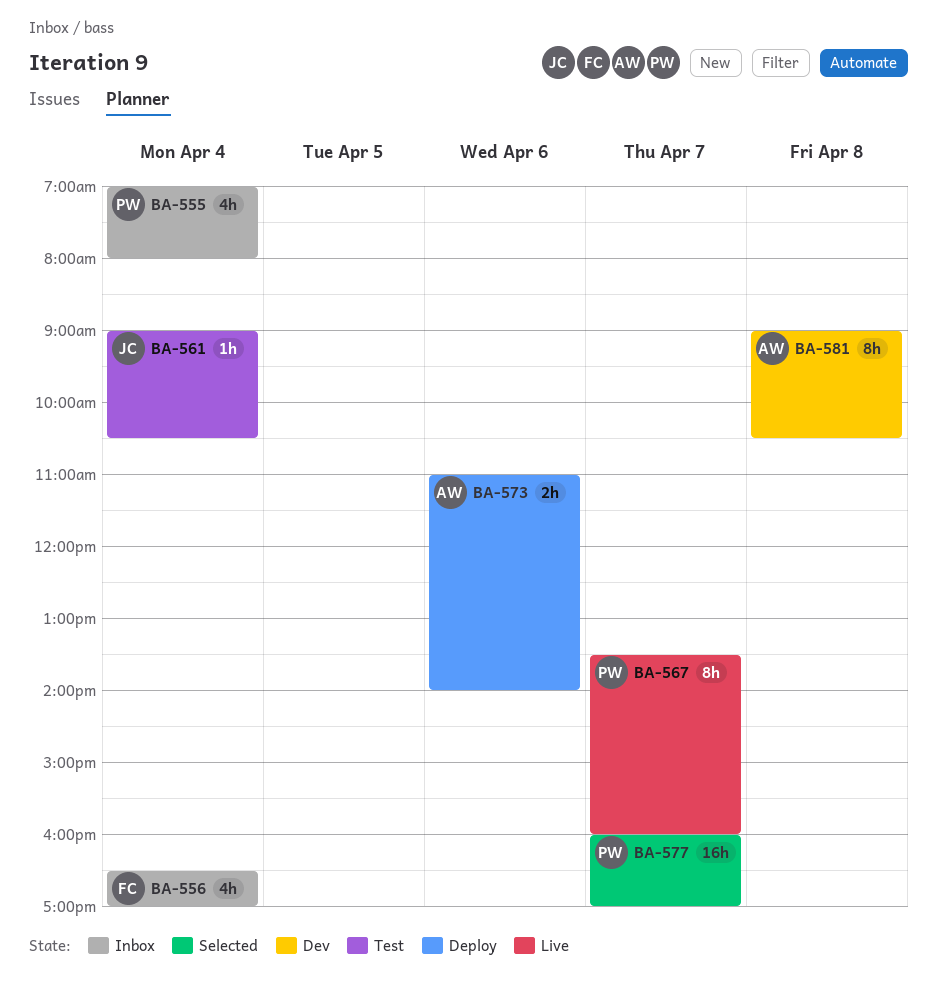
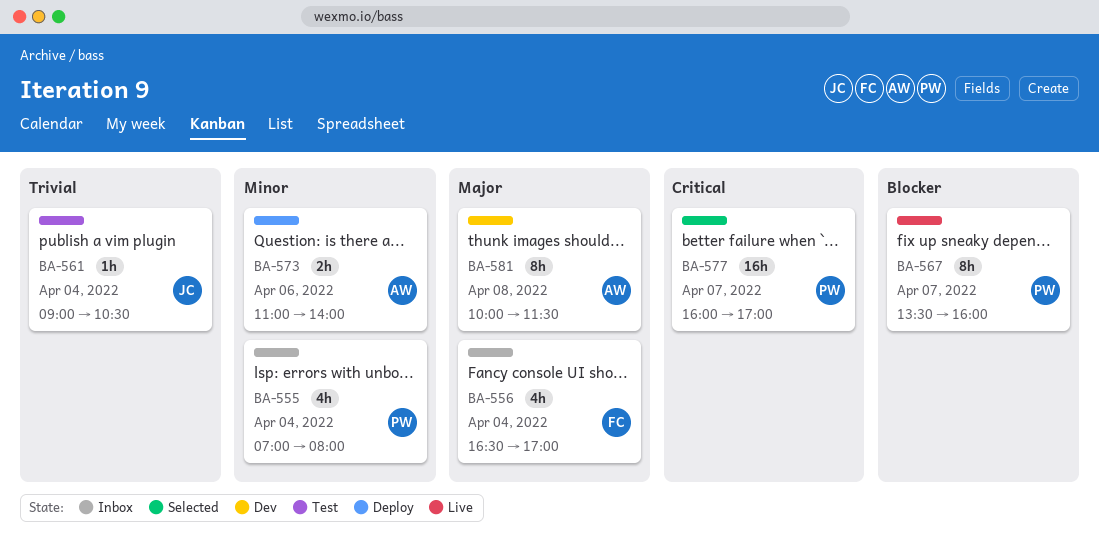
BA-581, begins: 09:00 -> 10:00
BA-581, ends: 10:30 -> 11:30

